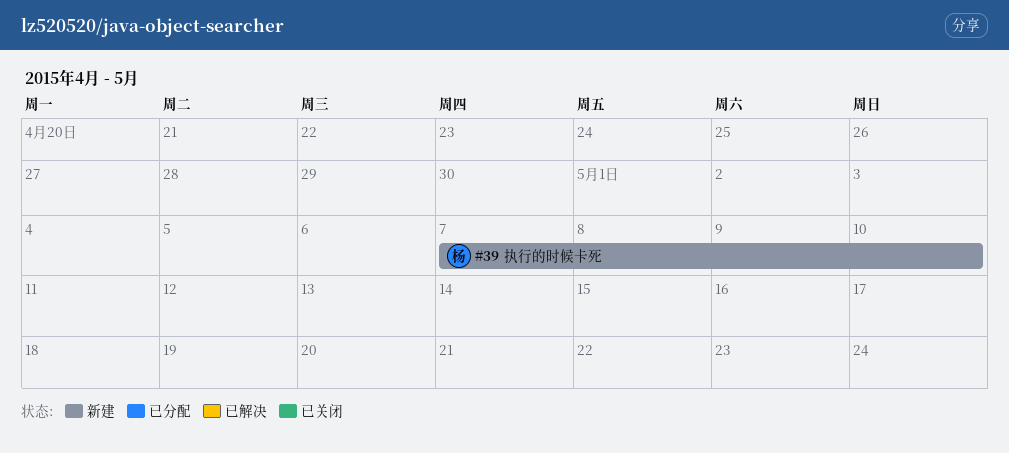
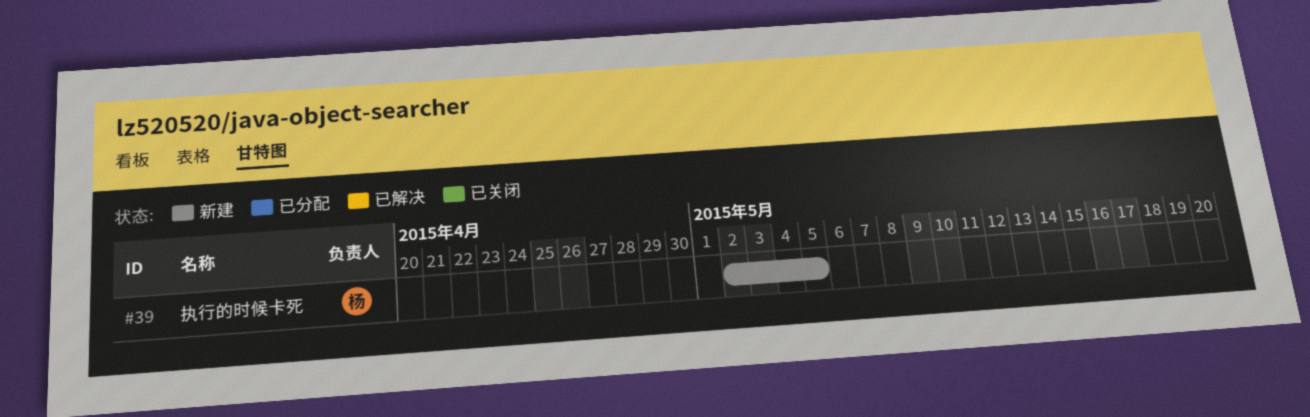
#39, start: May 7 -> May 2
#39, due: May 10 -> May 5

